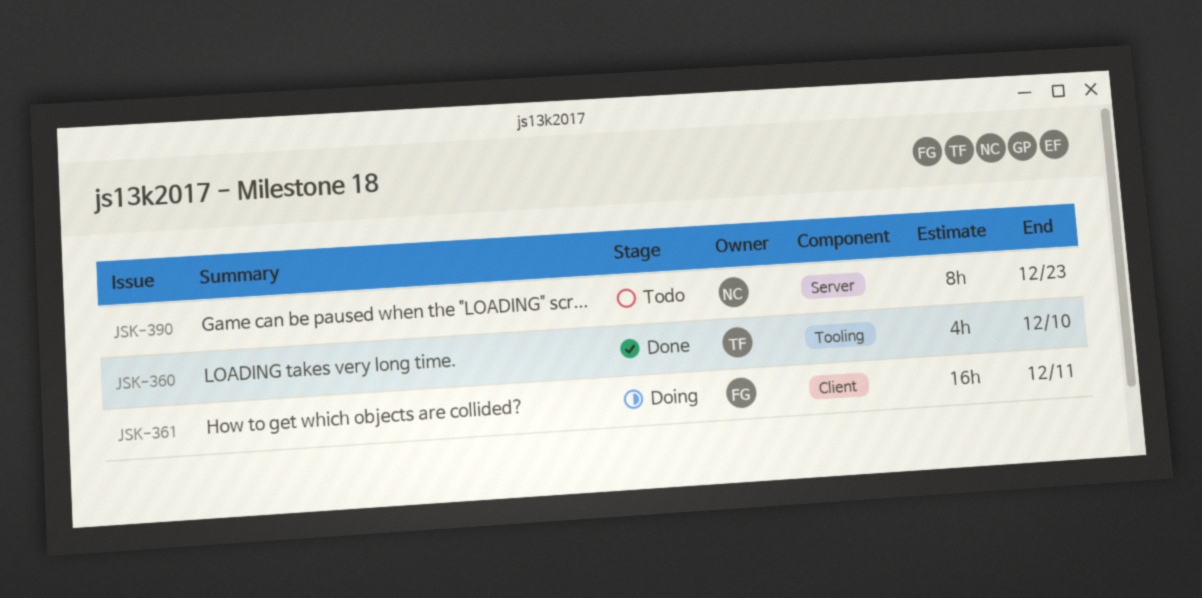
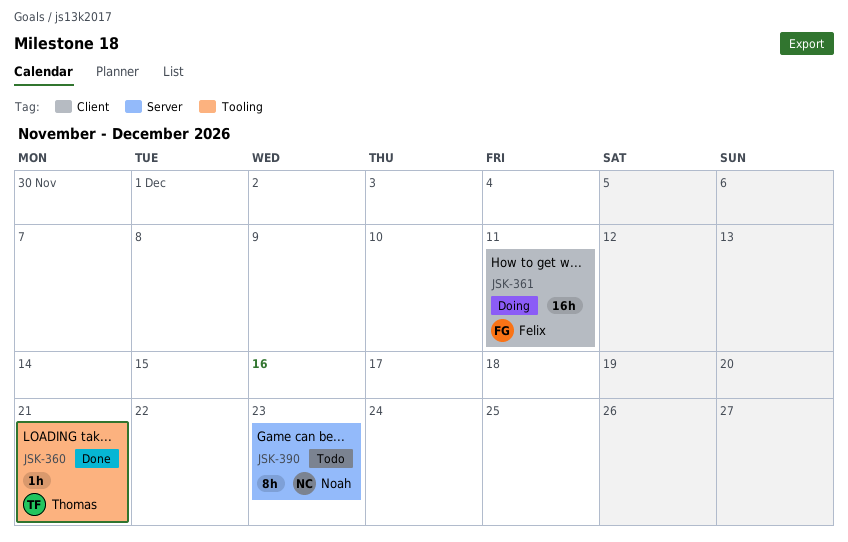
JSK-360, estimate: 4h -> 1h
JSK-360, due: Dec 10 -> Dec 21

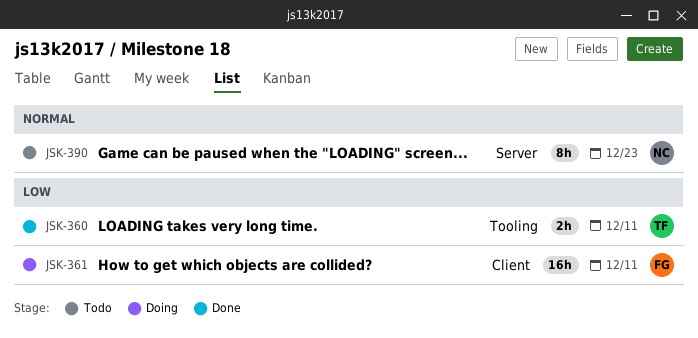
JSK-360, estimate: 1h -> 2h
JSK-360, due: Dec 21 -> Dec 11

